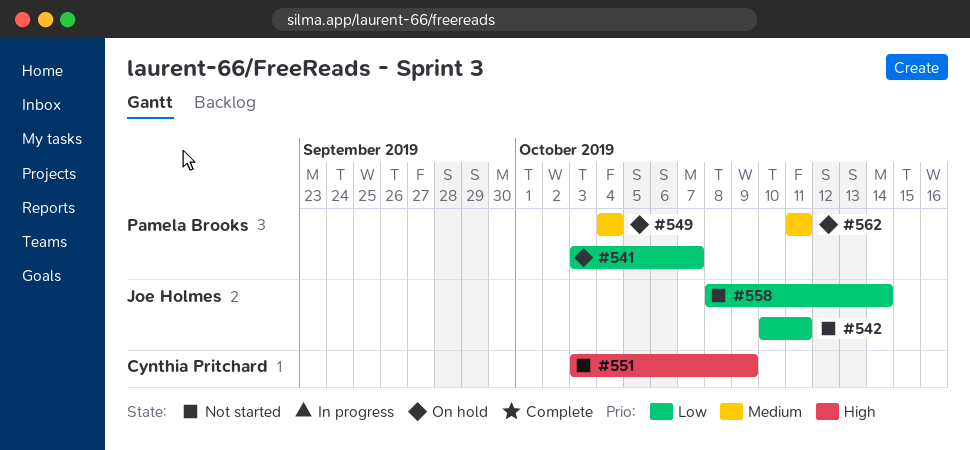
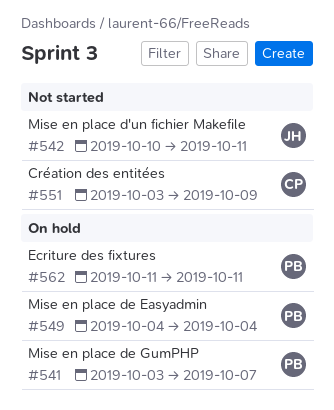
#558: present -> none

